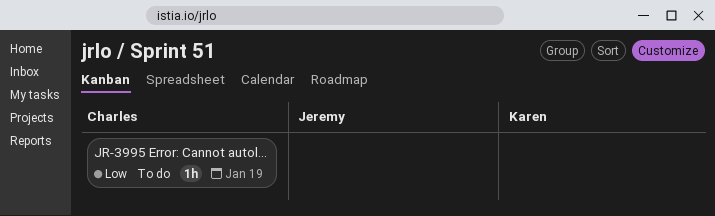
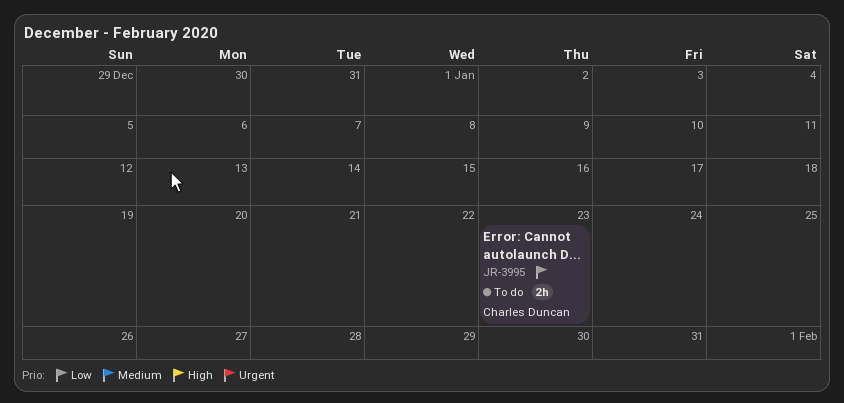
JR-3995, estimate: 1h -> 2h
JR-3995, due: Jan 19 -> Jan 23

